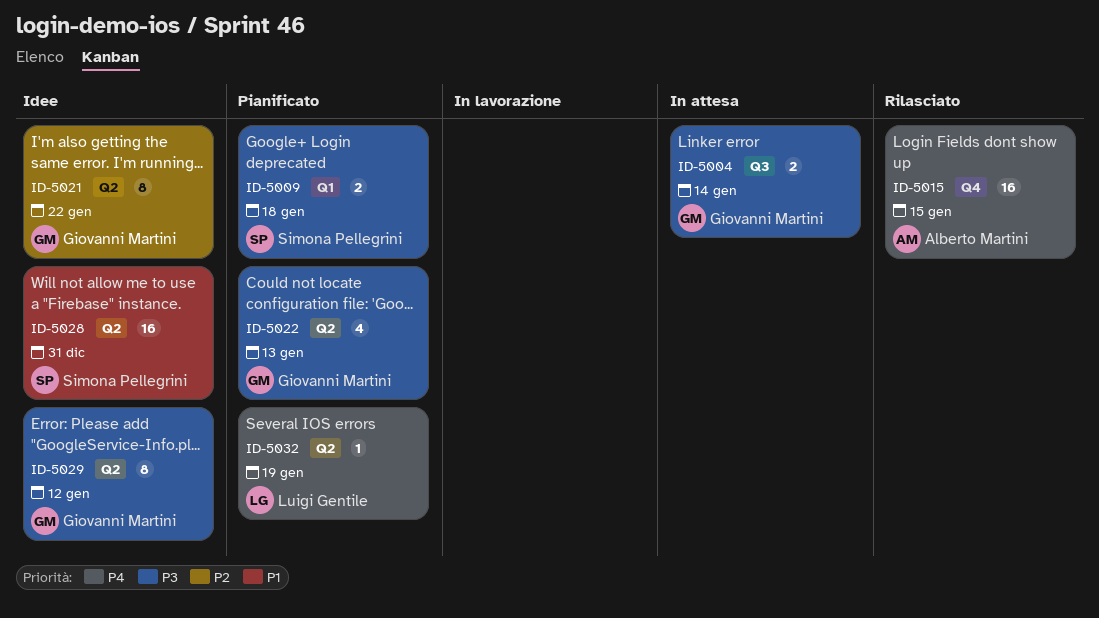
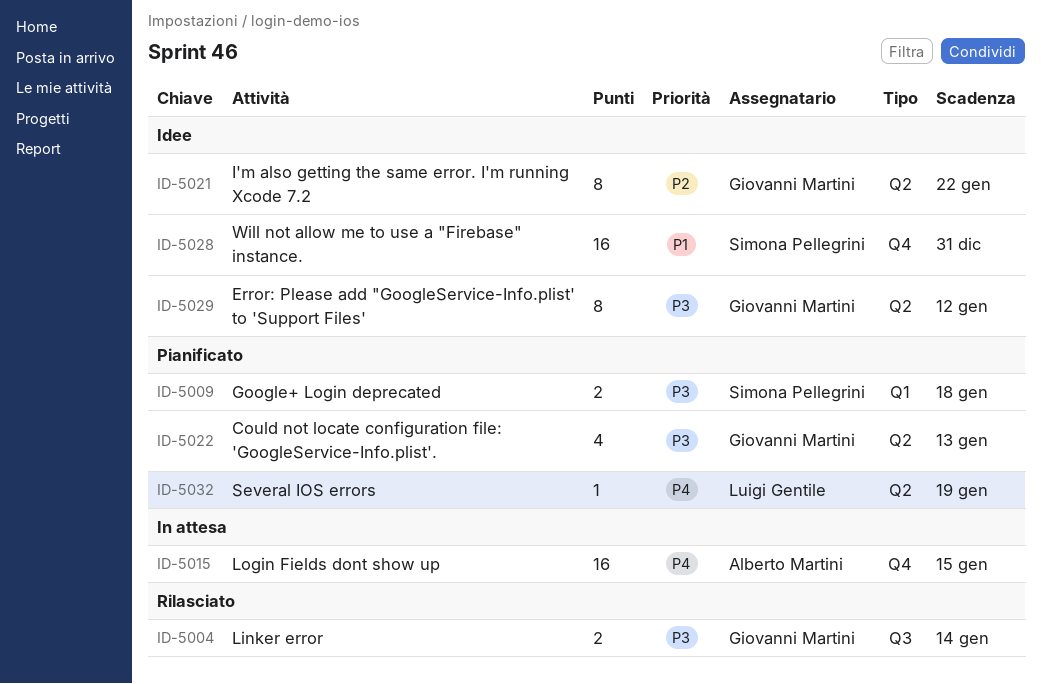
ID-5004, status: In attesa -> Rilasciato
ID-5015, status: Rilasciato -> In attesa
ID-5028, label: Q2 -> Q4

